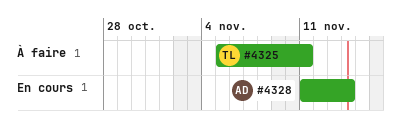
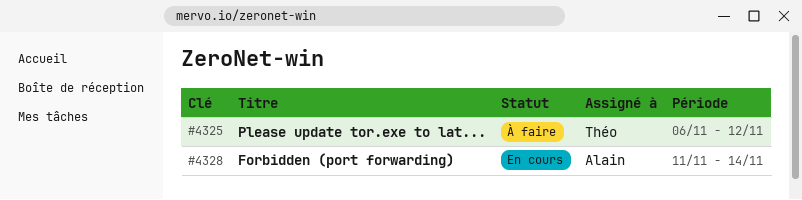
#4325, start: Nov 5 -> Nov 6
#4325, due: Nov 11 -> Nov 12

